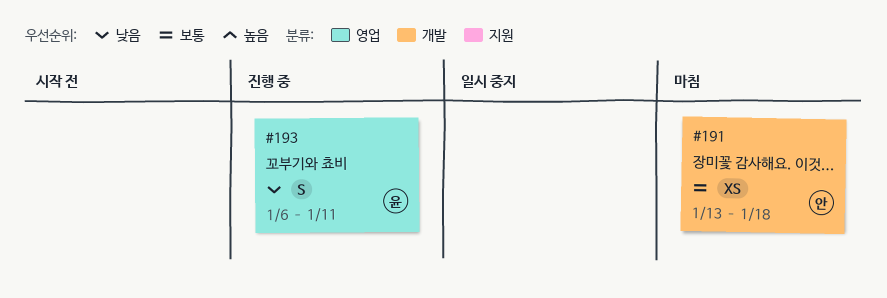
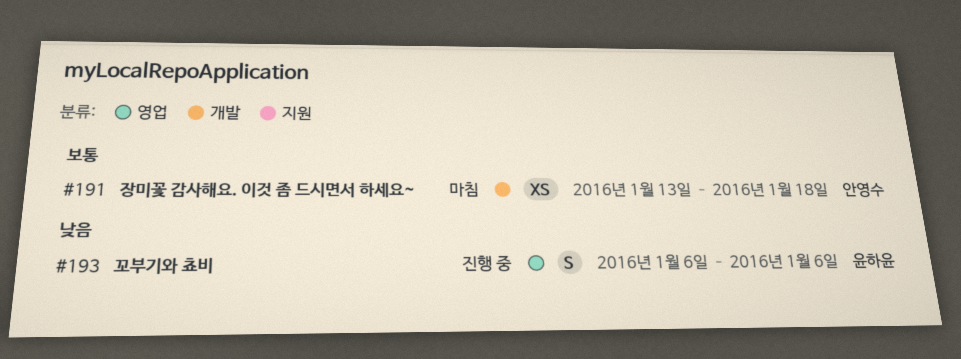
#193, due: Jan 11 -> Jan 6

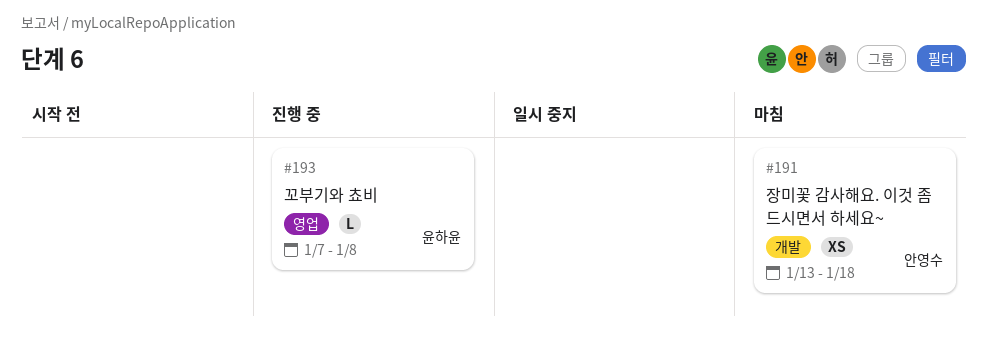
#193, estimate: S -> L
#193, start: Jan 6 -> Jan 7
#193, due: Jan 6 -> Jan 8

